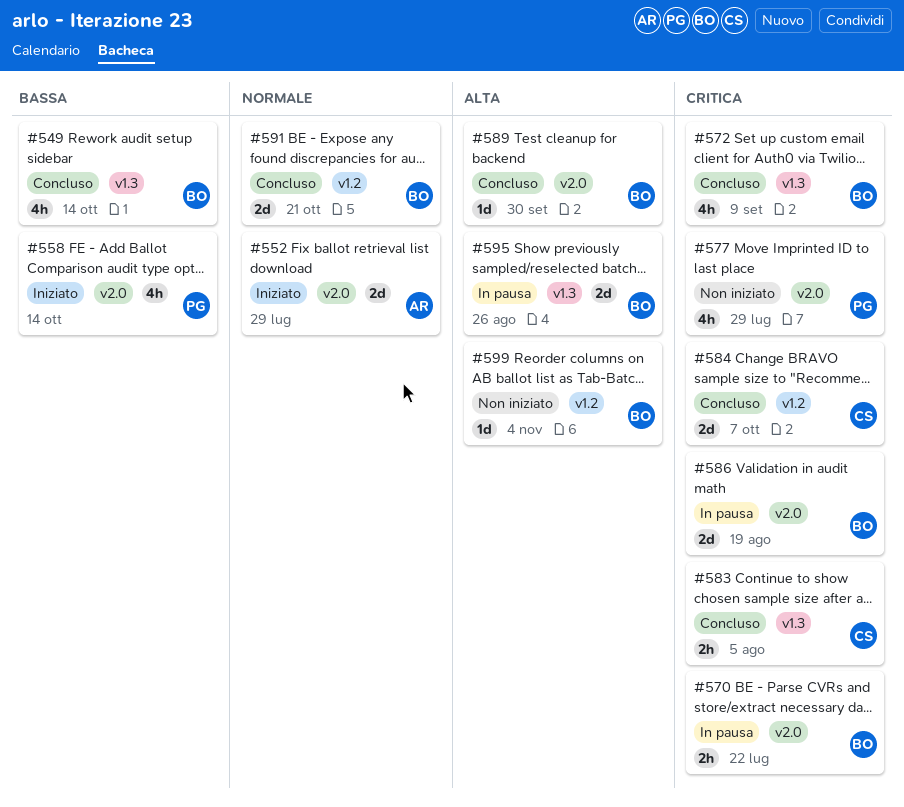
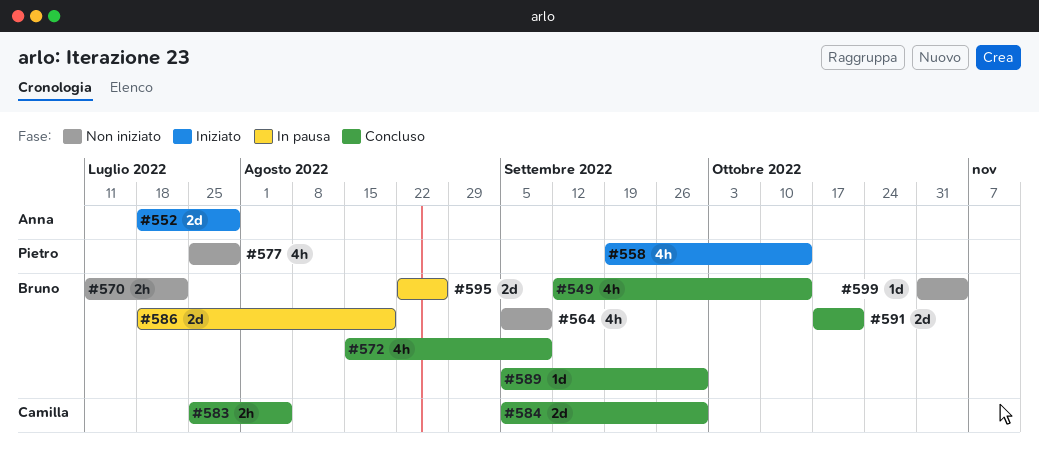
#564: none -> present
#570, status: In pausa -> Non iniziato
#584, due: Oct 7 -> Sep 30

